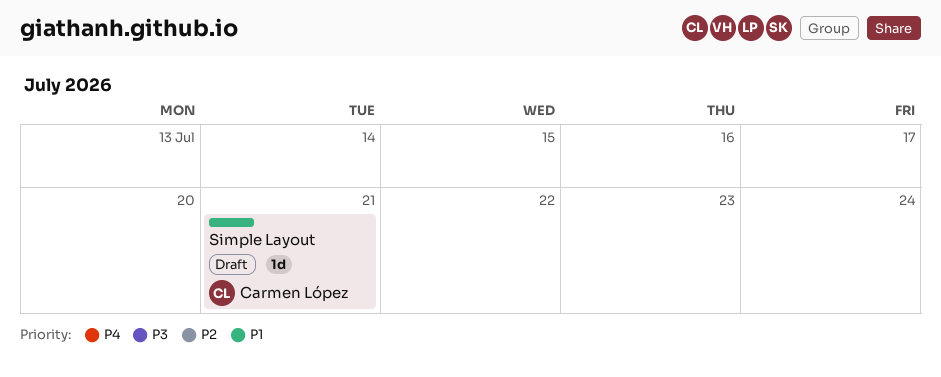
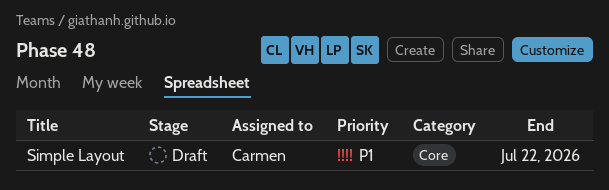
Simple Layout, due: Jul 21 -> Jul 22

